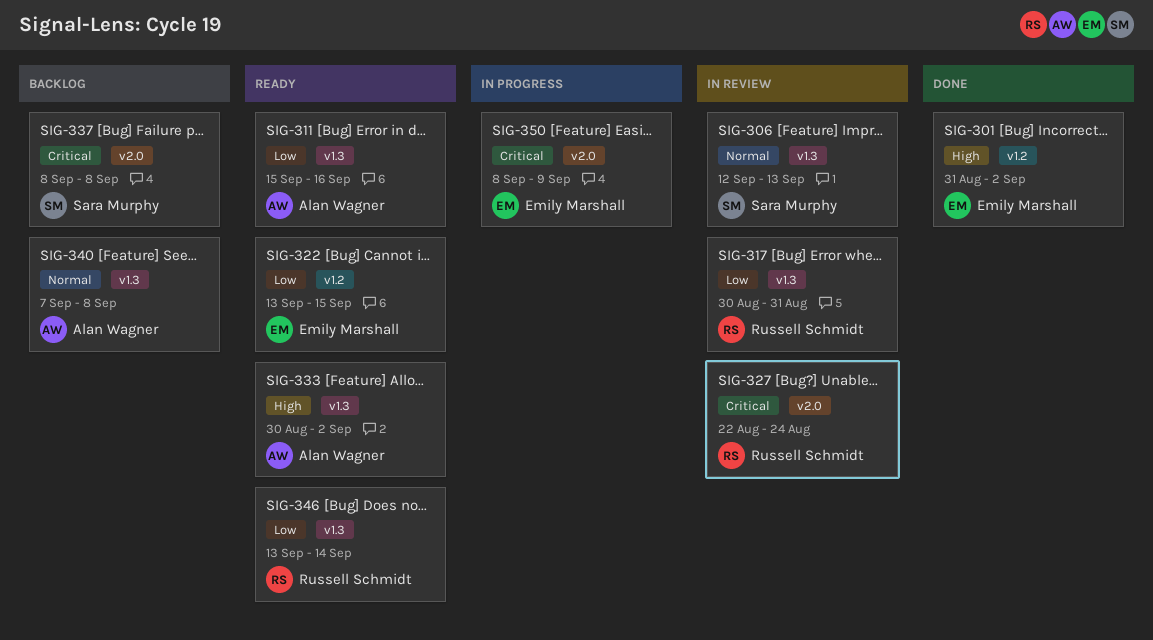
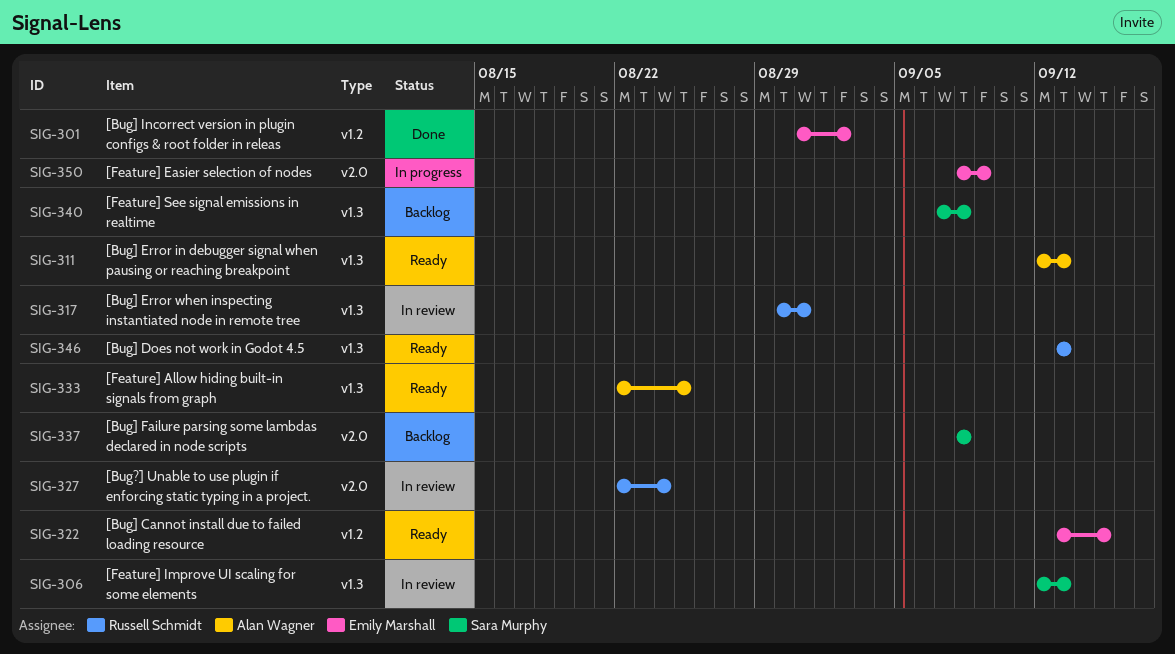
SIG-311, start: Sep 15 -> Sep 12
SIG-311, due: Sep 16 -> Sep 13
SIG-333, start: Aug 30 -> Aug 22
SIG-333, due: Sep 2 -> Aug 25
SIG-340, owner: Alan Wagner -> Sara Murphy
SIG-346, due: Sep 14 -> Sep 13

